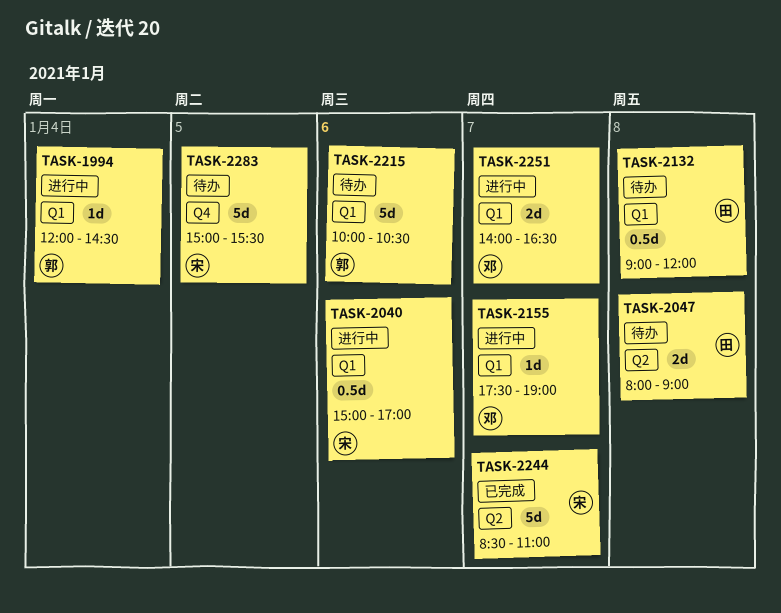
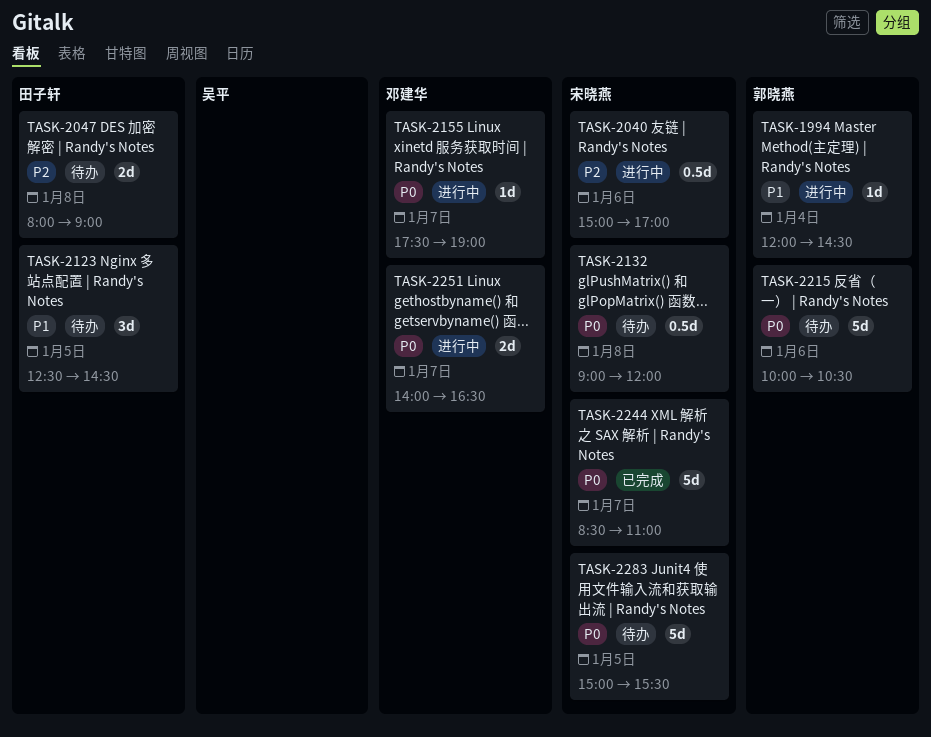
TASK-2123: none -> present
TASK-2132, owner: 田子轩 -> 宋晓燕

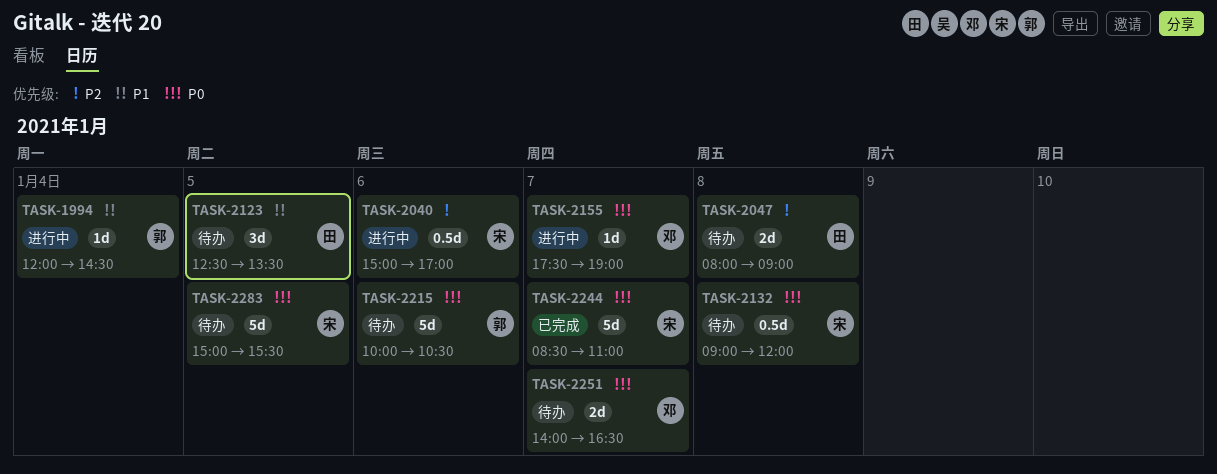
TASK-2123, ends: 14:30 -> 13:30
TASK-2251, status: 进行中 -> 待办

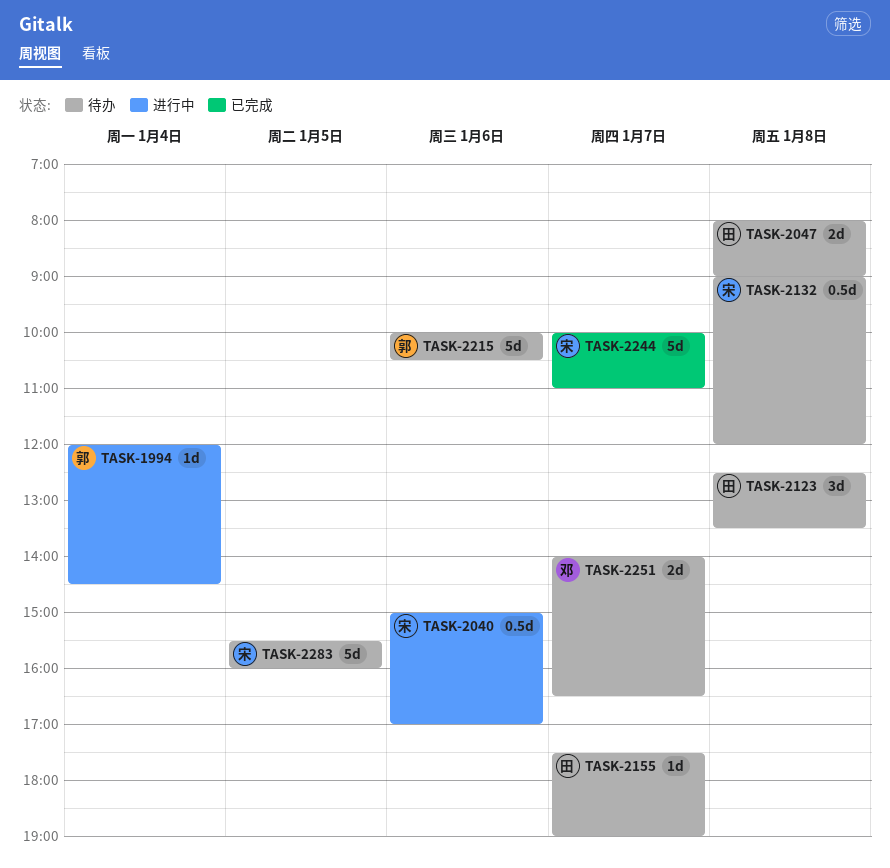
TASK-2123, day: Jan 5 -> Jan 8
TASK-2155, status: 进行中 -> 待办
TASK-2155, owner: 邓 -> 田
TASK-2244, begins: 08:30 -> 10:00
TASK-2283, begins: 15:00 -> 15:30
TASK-2283, ends: 15:30 -> 16:00

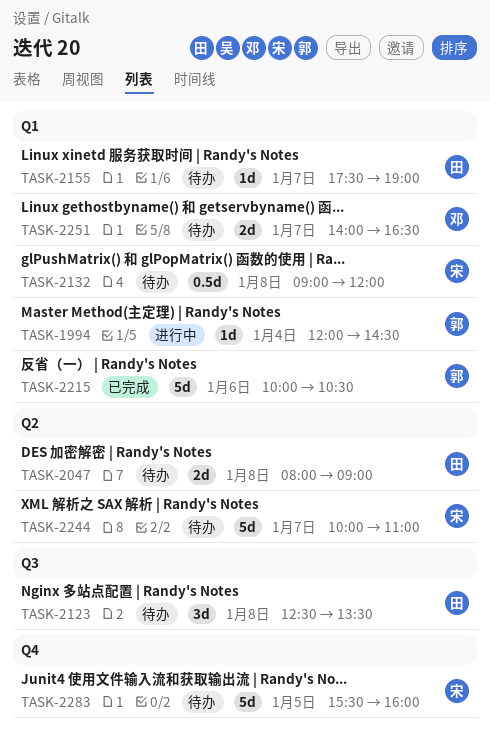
TASK-2040: present -> none
TASK-2215, status: 待办 -> 已完成
TASK-2244, status: 已完成 -> 待办

